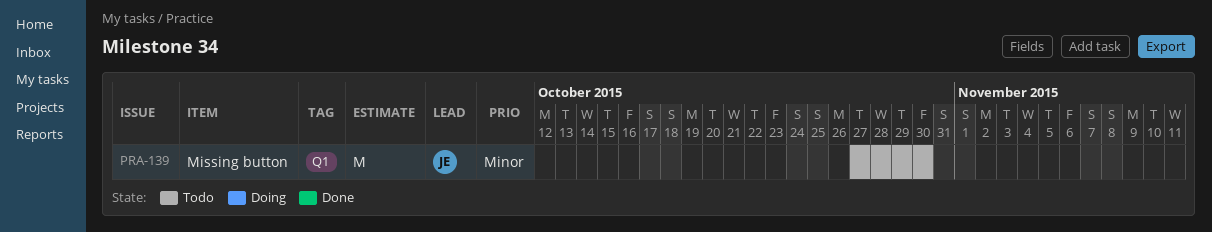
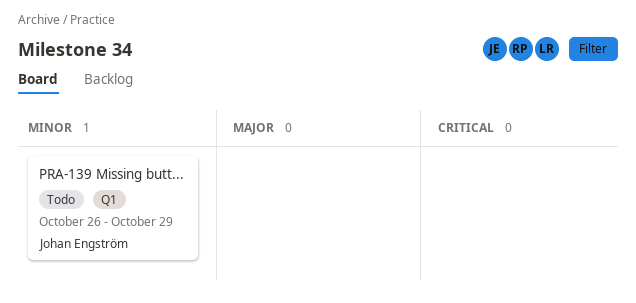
PRA-139, start: Oct 27 -> Oct 26
PRA-139, due: Oct 30 -> Oct 29

